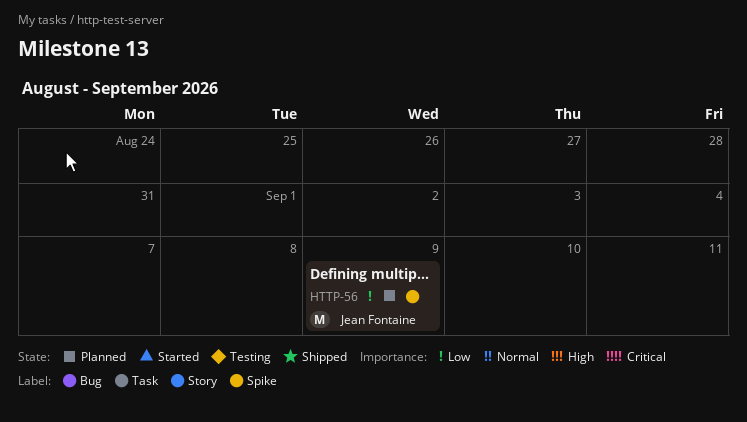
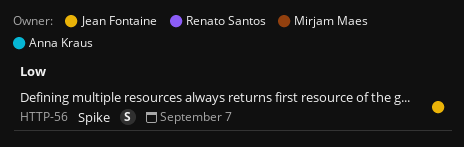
HTTP-56, estimate: M -> S
HTTP-56, due: Sep 9 -> Sep 7

